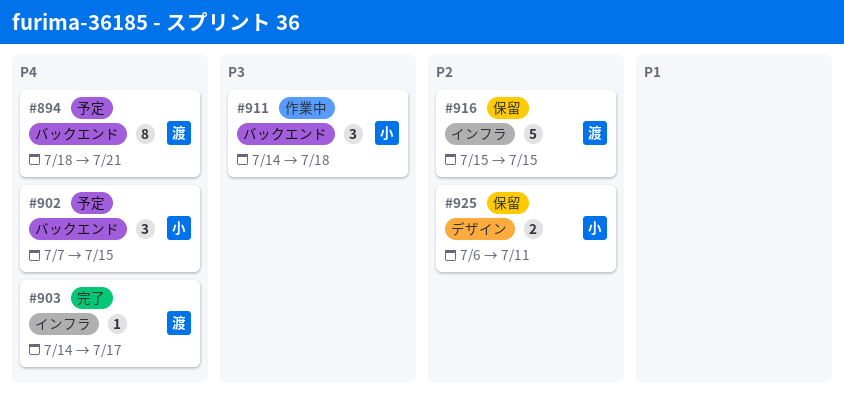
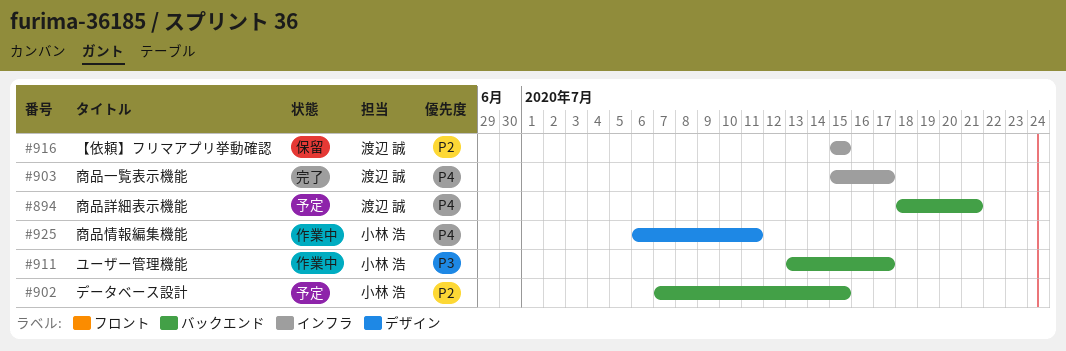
#902, priority: P4 -> P2
#903, start: Jul 14 -> Jul 15
#911, start: Jul 14 -> Jul 13
#911, due: Jul 18 -> Jul 17
#925, status: 保留 -> 作業中
#925, priority: P2 -> P4

